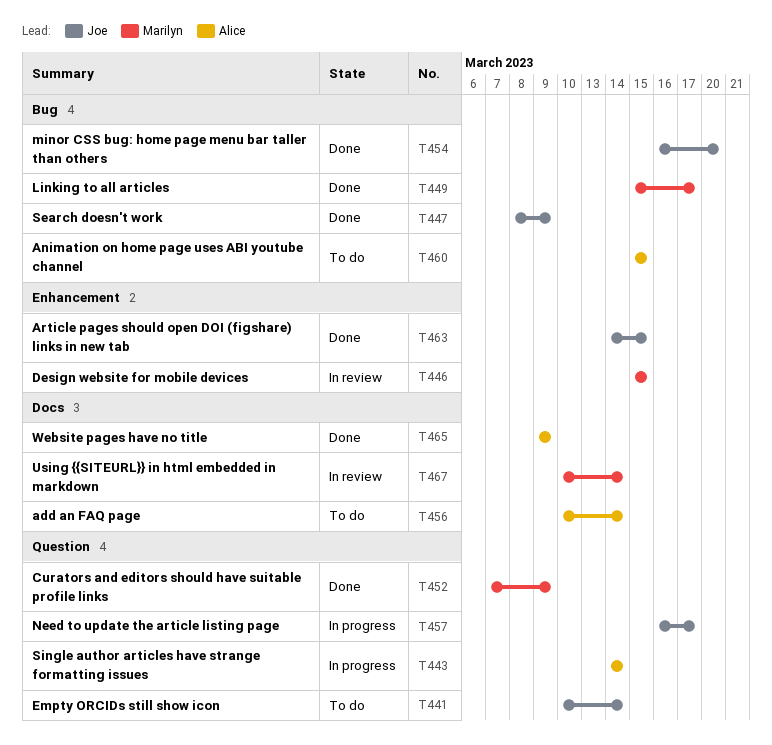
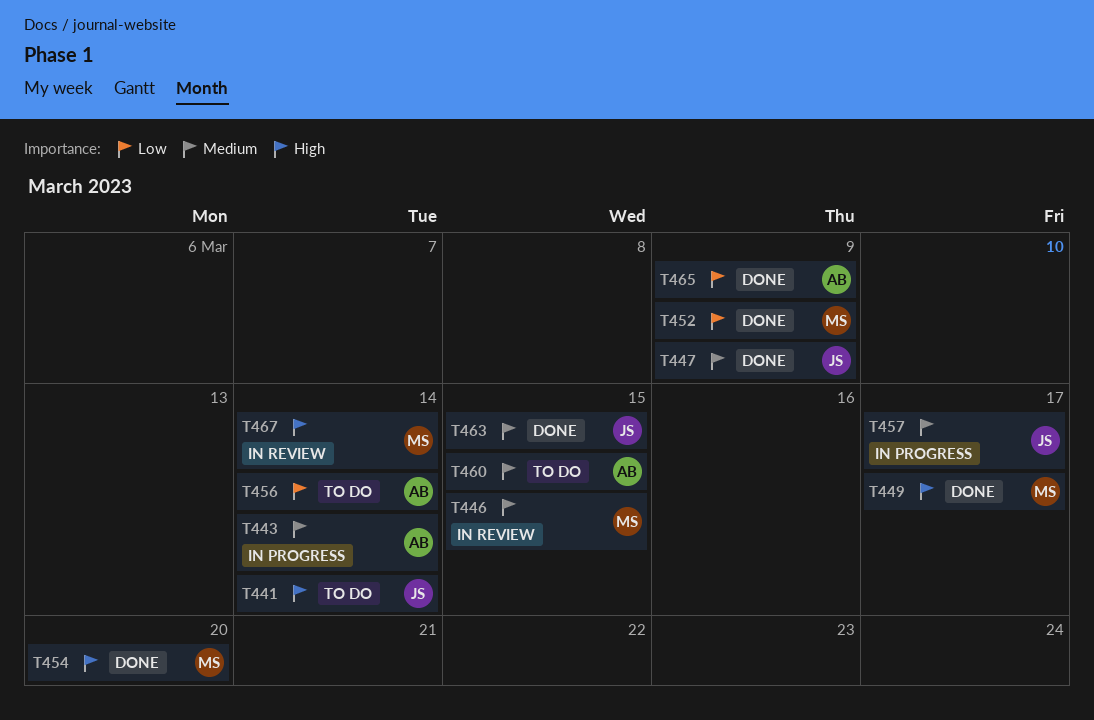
T454, owner: Joe -> Marilyn

